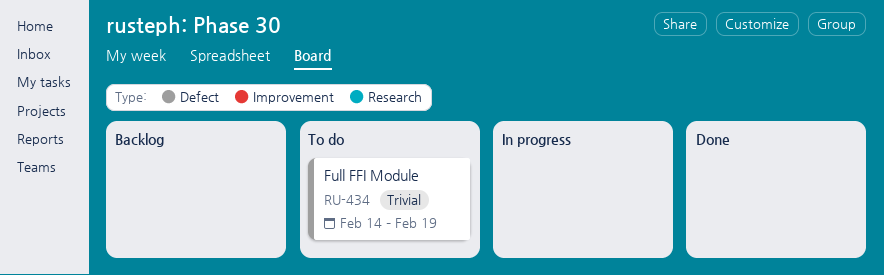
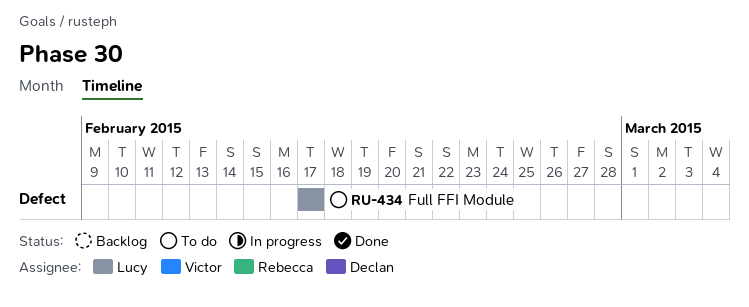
RU-434, start: Feb 14 -> Feb 17
RU-434, due: Feb 19 -> Feb 17

